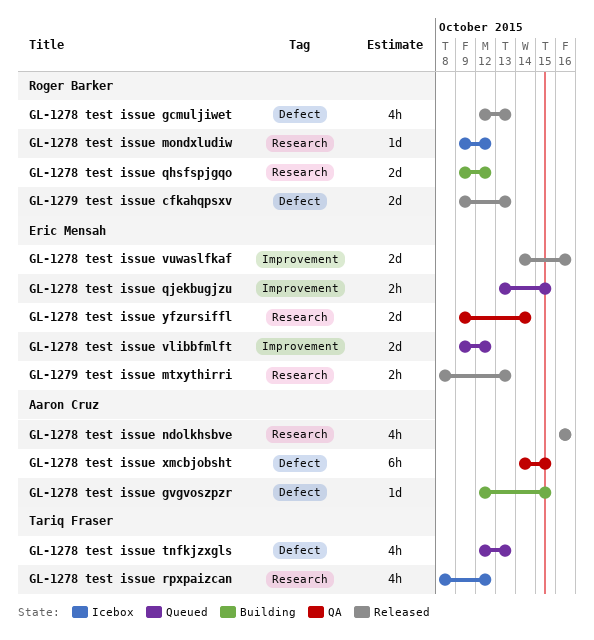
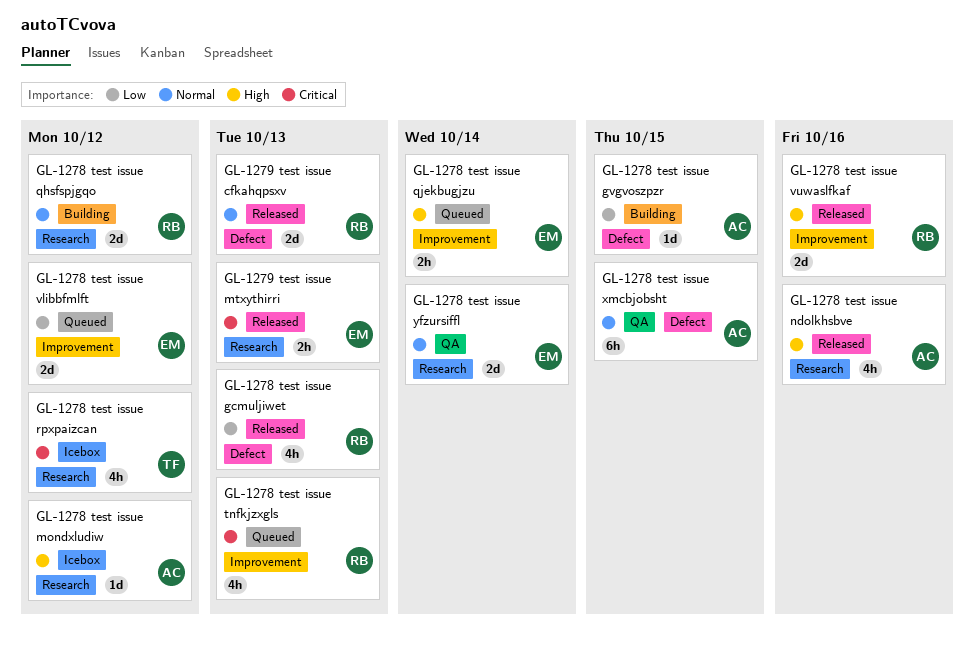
GL-1278 test issue mondxludiw, owner: Roger Barker -> Aaron Cruz
GL-1278 test issue qjekbugjzu, due: Oct 15 -> Oct 14
GL-1278 test issue tnfkjzxgls, owner: Tariq Fraser -> Roger Barker
GL-1278 test issue tnfkjzxgls, label: Defect -> Improvement
GL-1278 test issue vuwaslfkaf, owner: Eric Mensah -> Roger Barker

